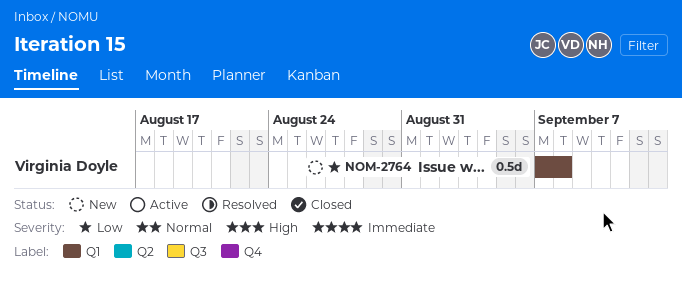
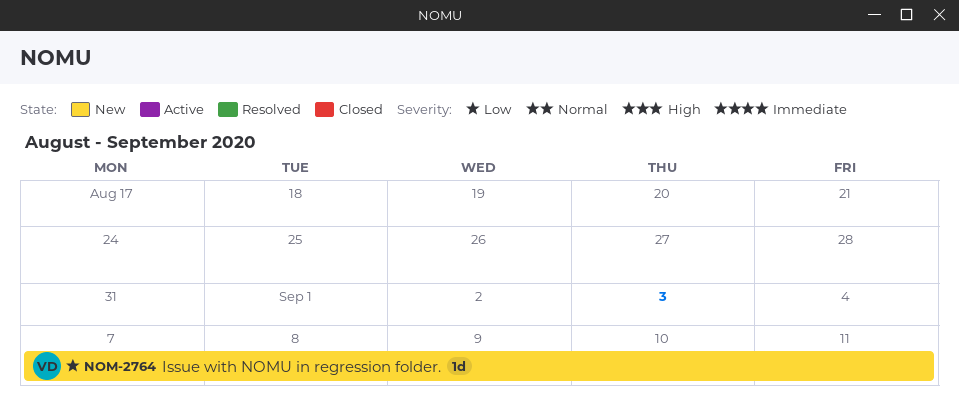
NOM-2764, estimate: 0.5d -> 1d
NOM-2764, due: Sep 8 -> Sep 11

